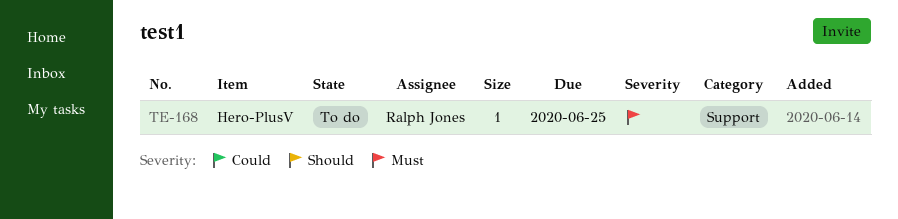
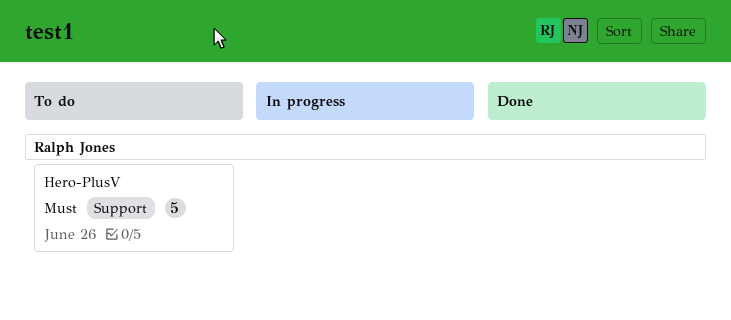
Hero-PlusV, estimate: 1 -> 5
Hero-PlusV, due: Jun 25 -> Jun 26

